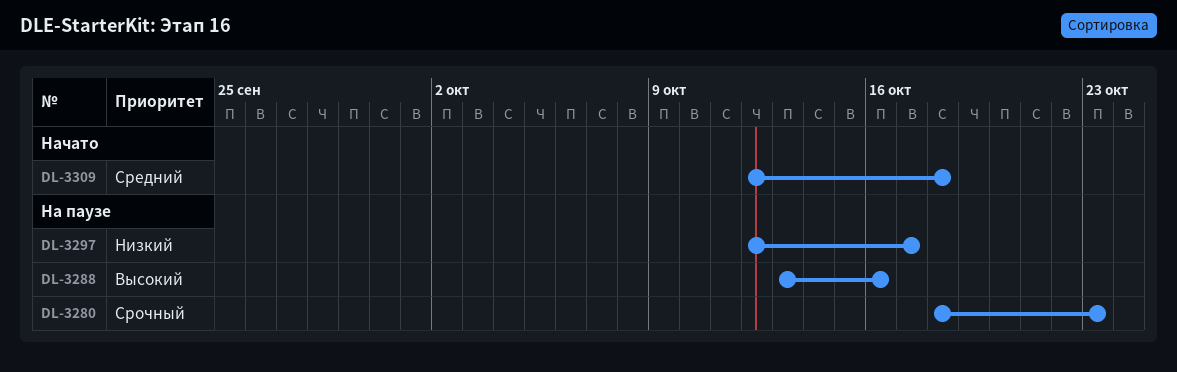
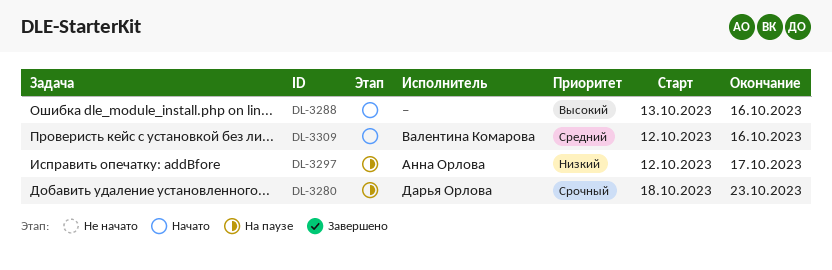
DL-3288, status: На паузе -> Начато
DL-3309, due: Oct 18 -> Oct 16

